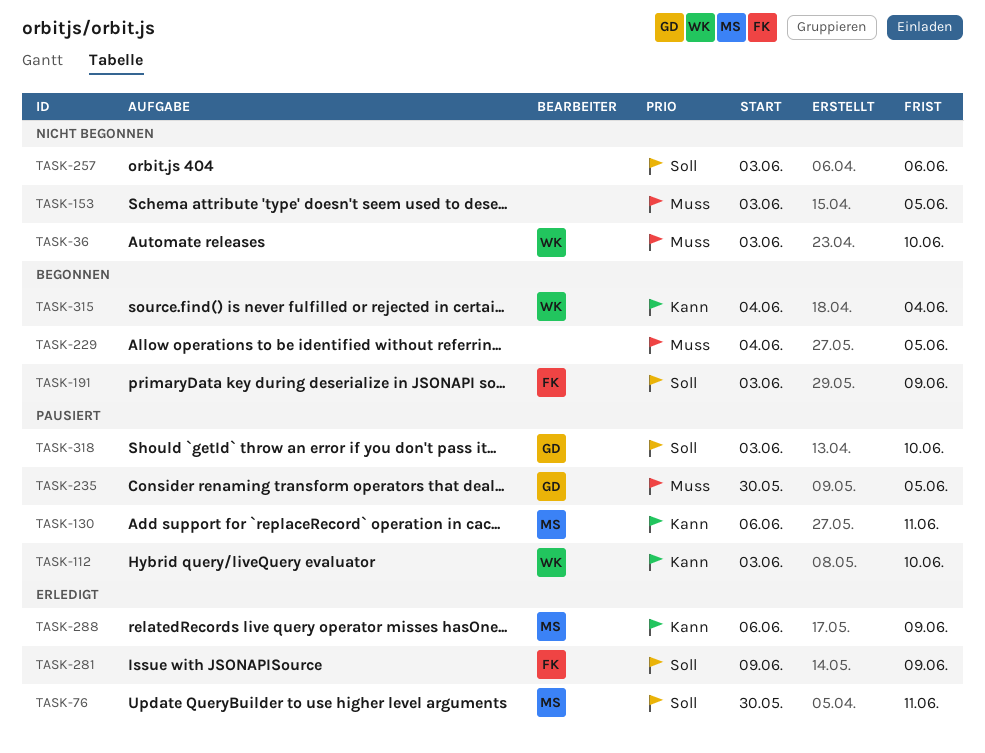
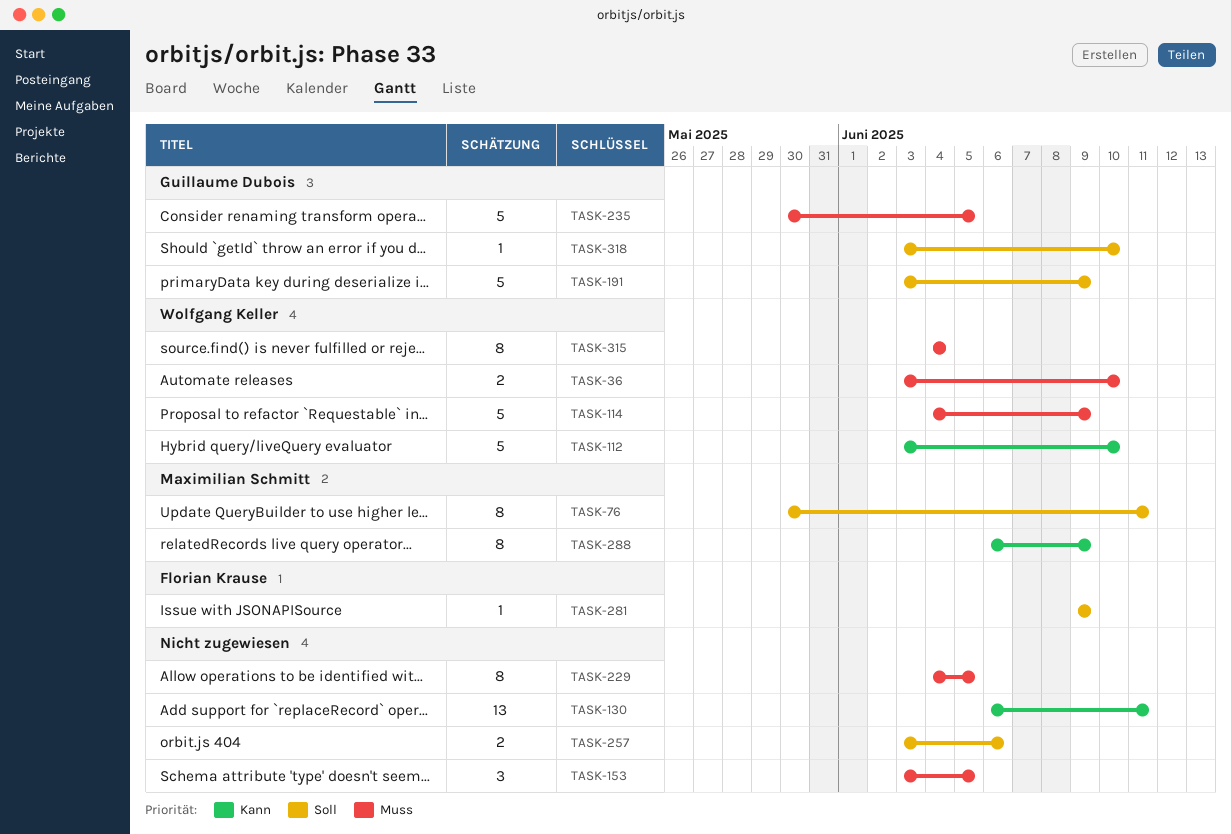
TASK-114: none -> present
TASK-130, owner: Maximilian Schmitt -> none
TASK-191, owner: Florian Krause -> Guillaume Dubois
TASK-315, priority: Kann -> Muss

